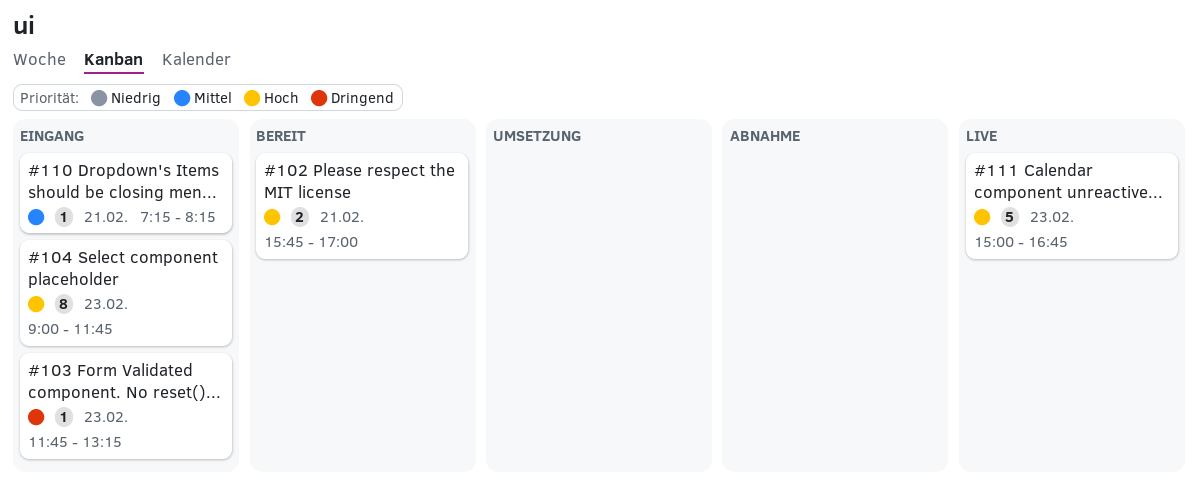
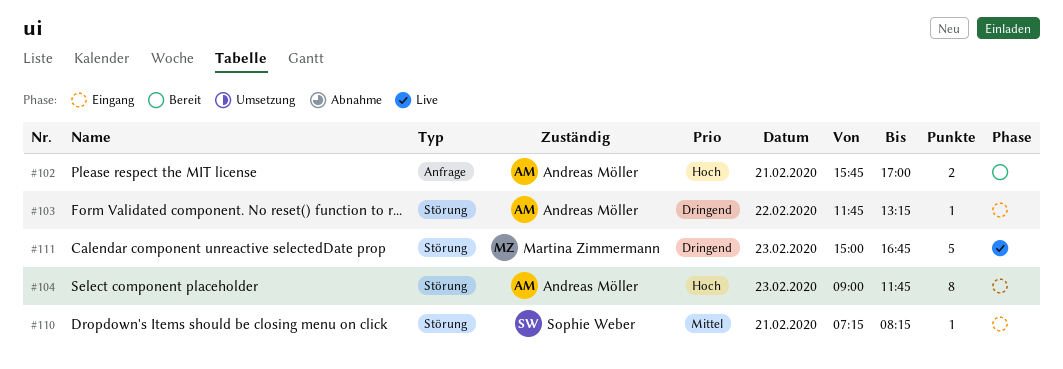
#103, day: Feb 23 -> Feb 22
#111, priority: Hoch -> Dringend

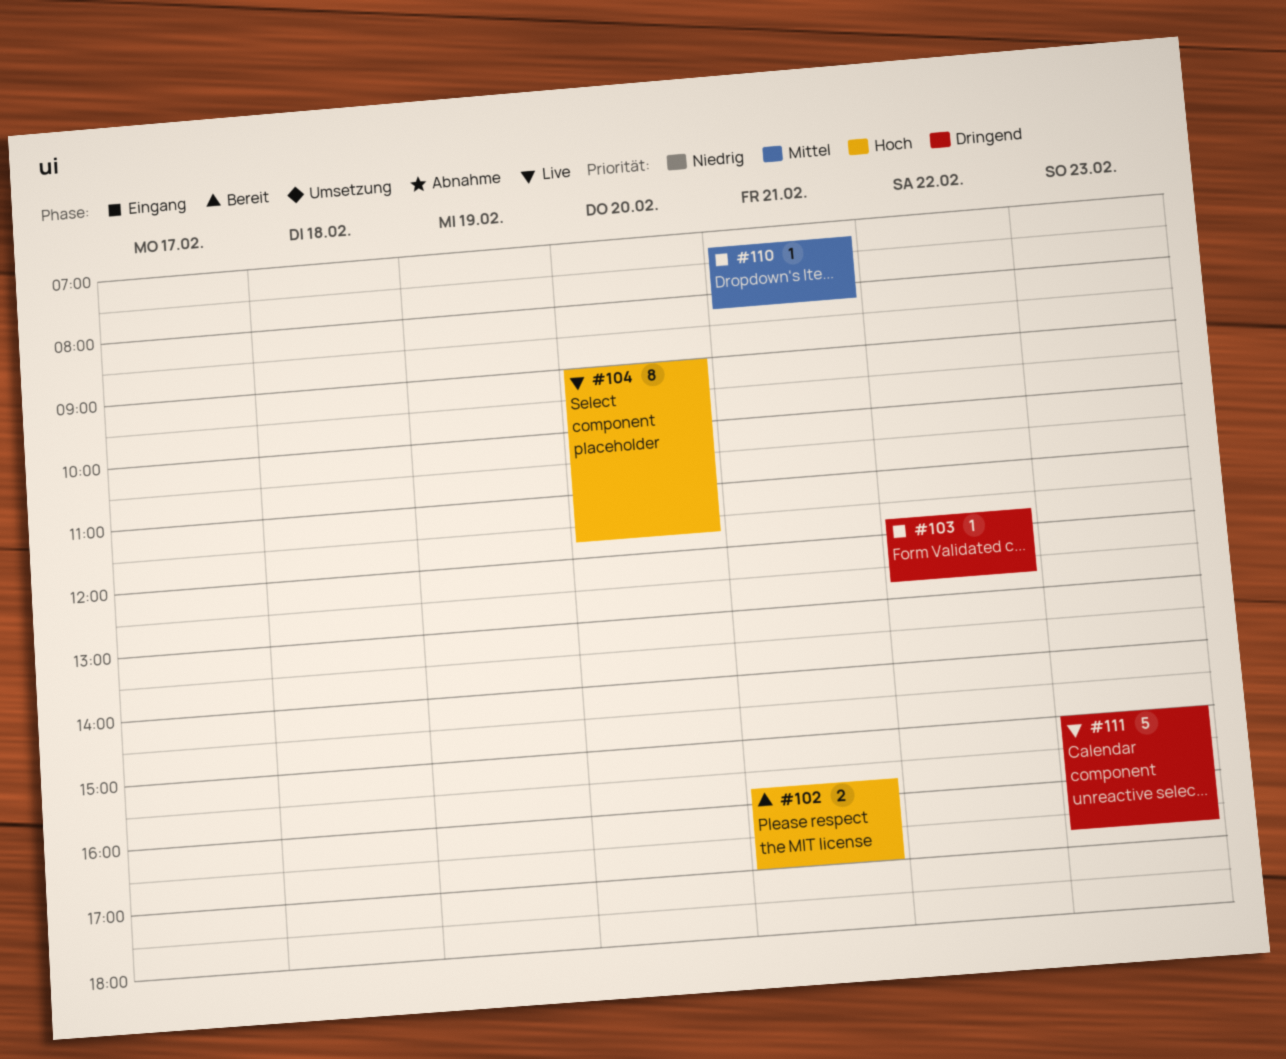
#103, ends: 13:15 -> 12:45
#104, status: Eingang -> Live
#104, day: Feb 23 -> Feb 20

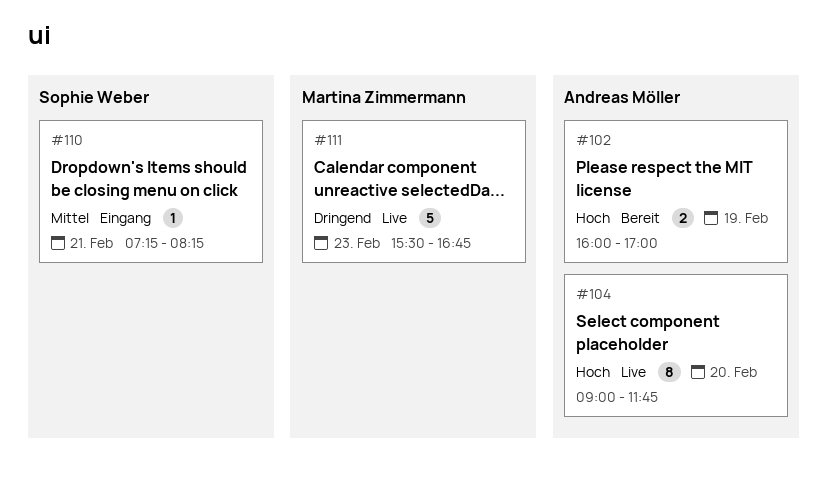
#102, day: Feb 21 -> Feb 19
#102, begins: 15:45 -> 16:00
#103: present -> none
#111, begins: 15:00 -> 15:30

